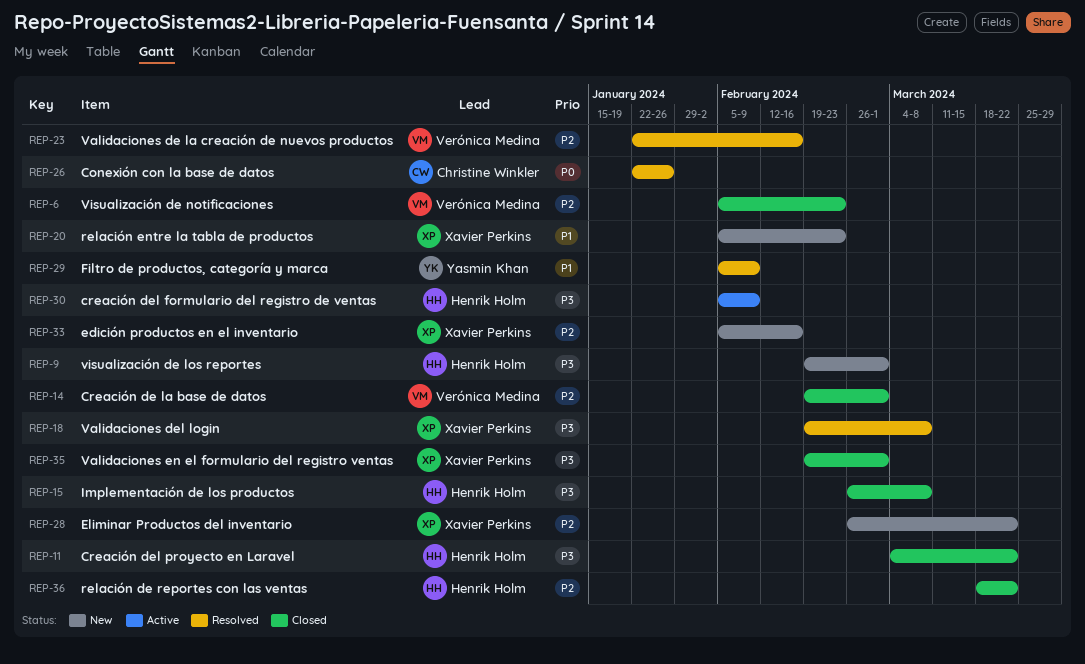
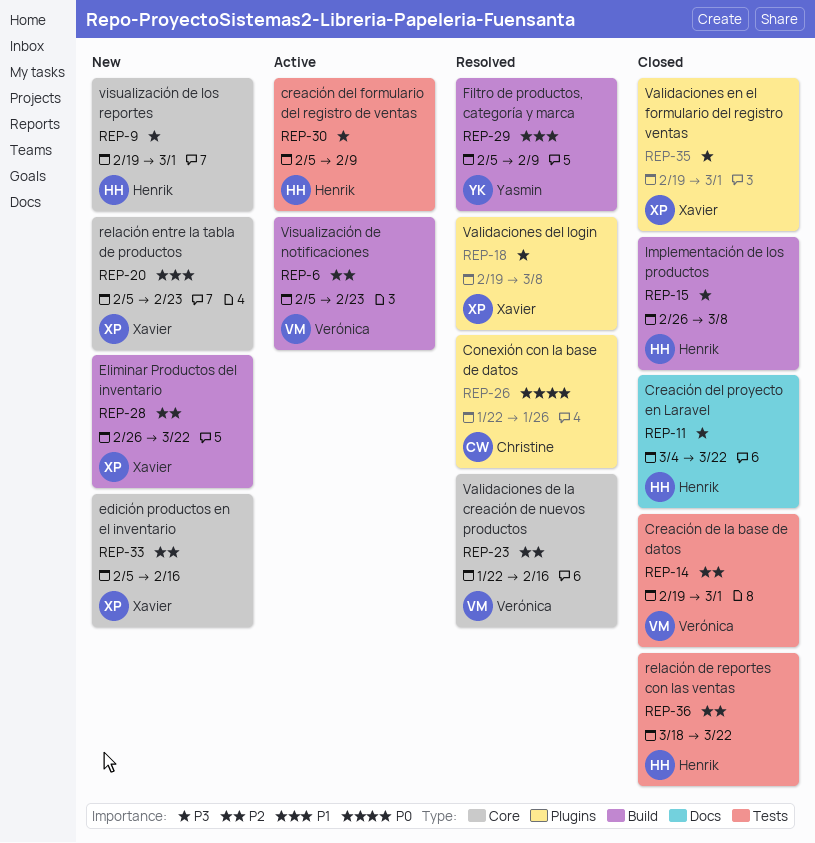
REP-6, status: Closed -> Active

